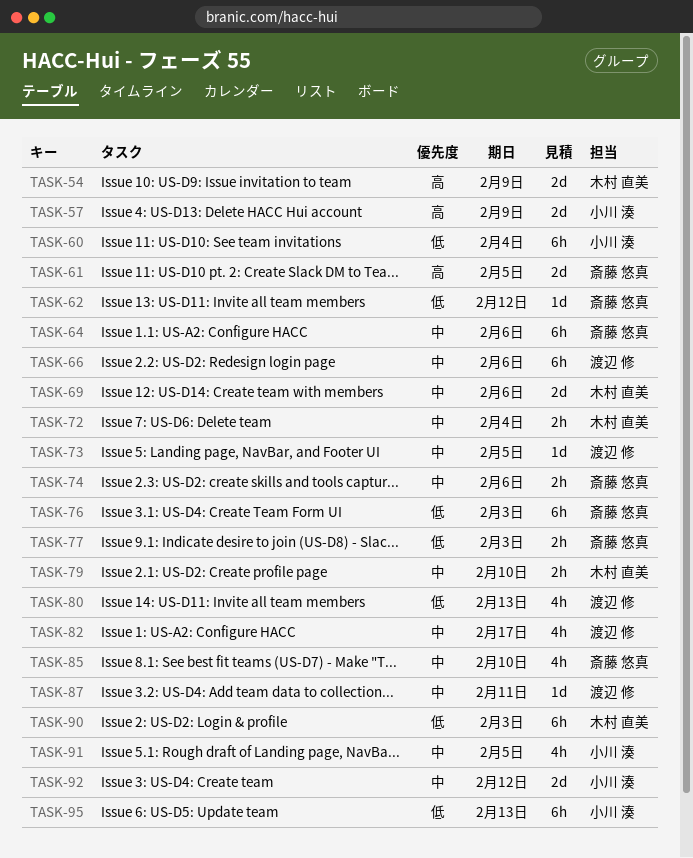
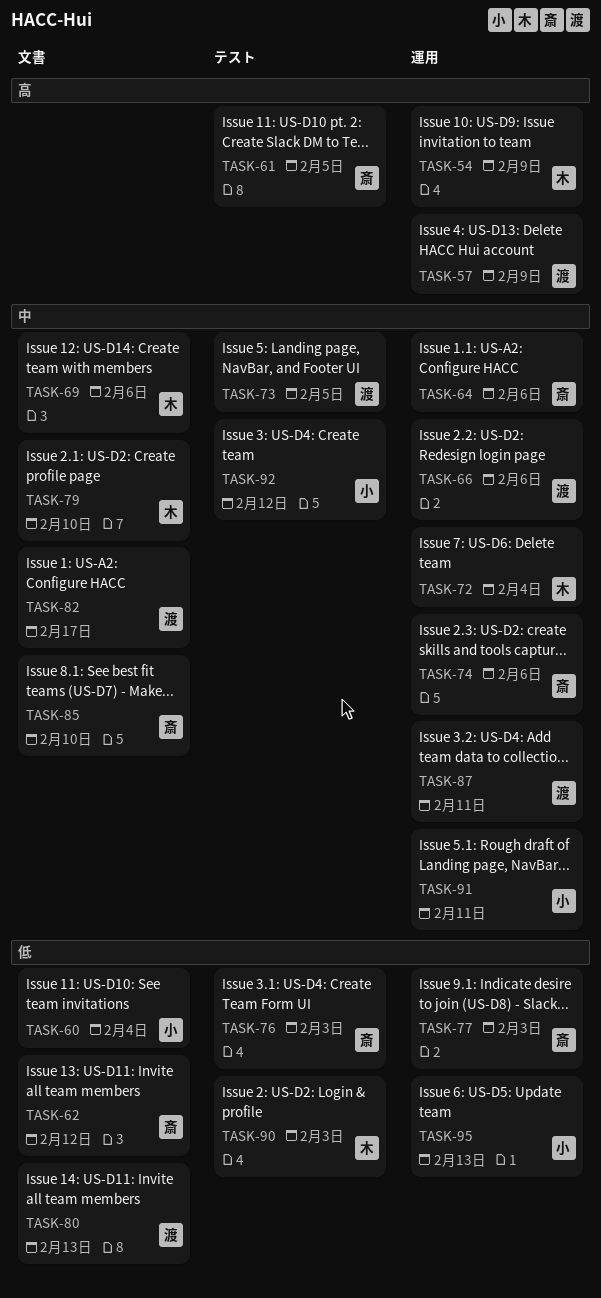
TASK-57, owner: 小川 湊 -> 渡辺 修
TASK-91, due: Feb 5 -> Feb 11

